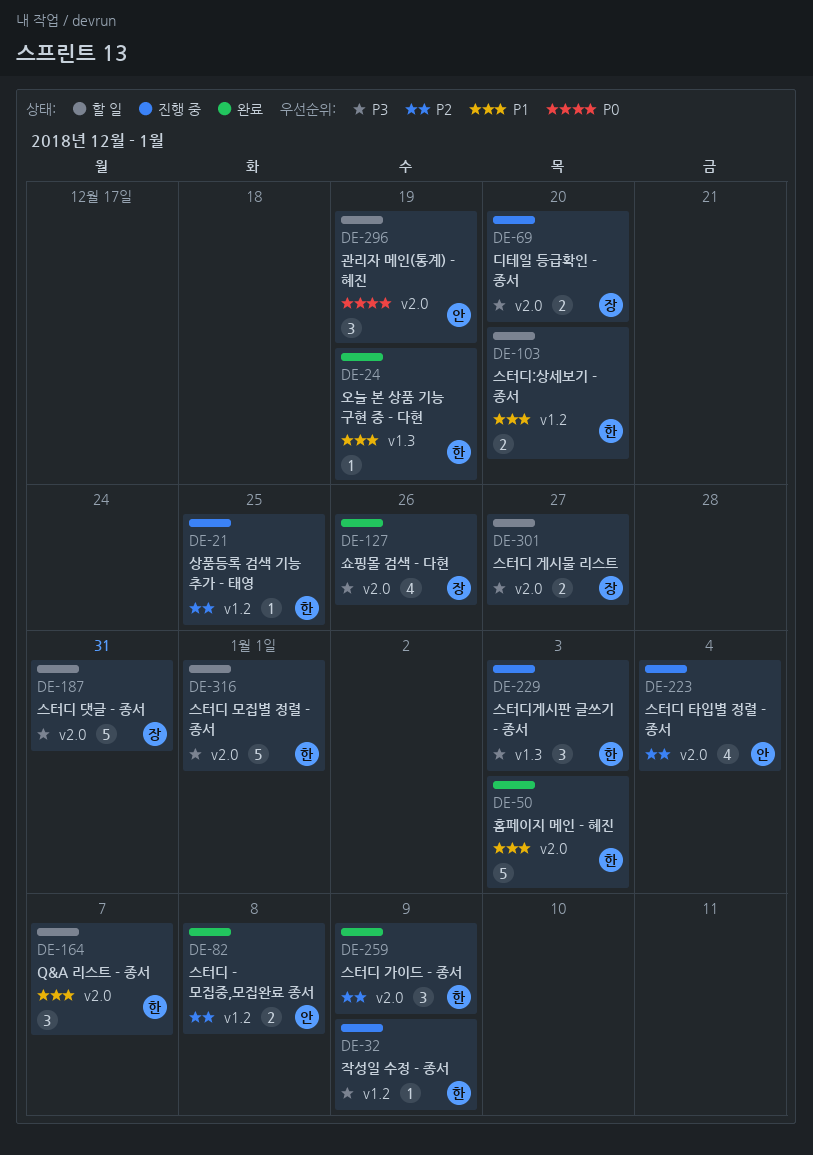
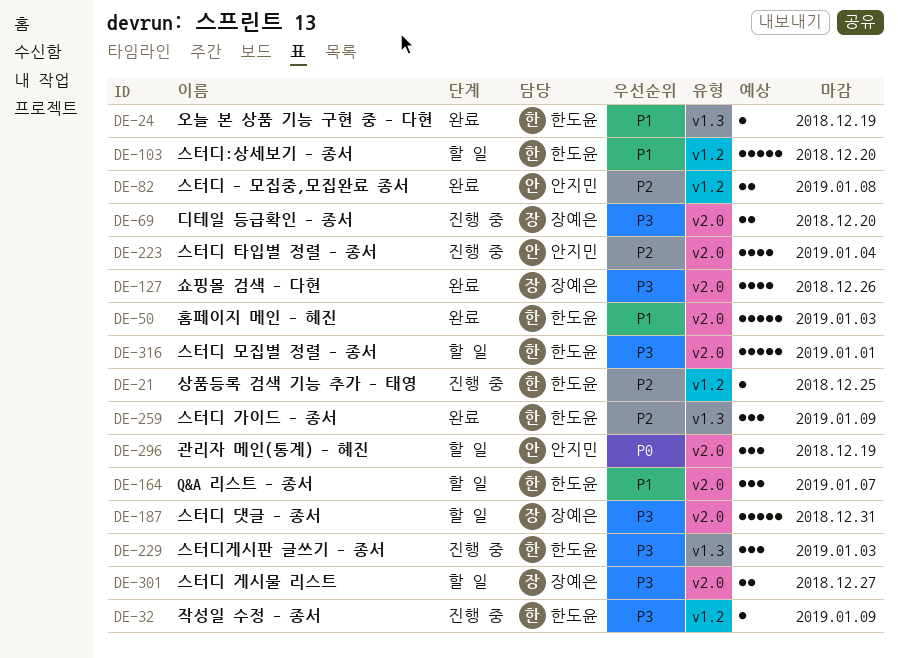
DE-103, estimate: 2 -> 5
DE-259, label: v2.0 -> v1.3

